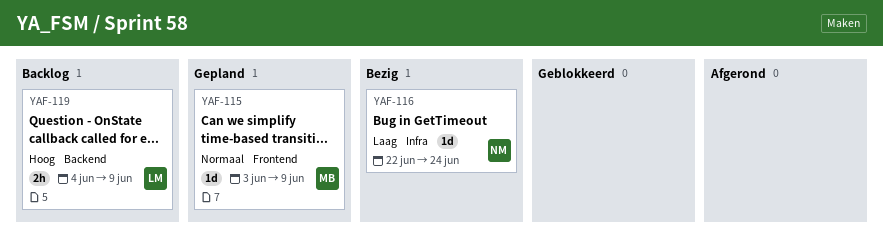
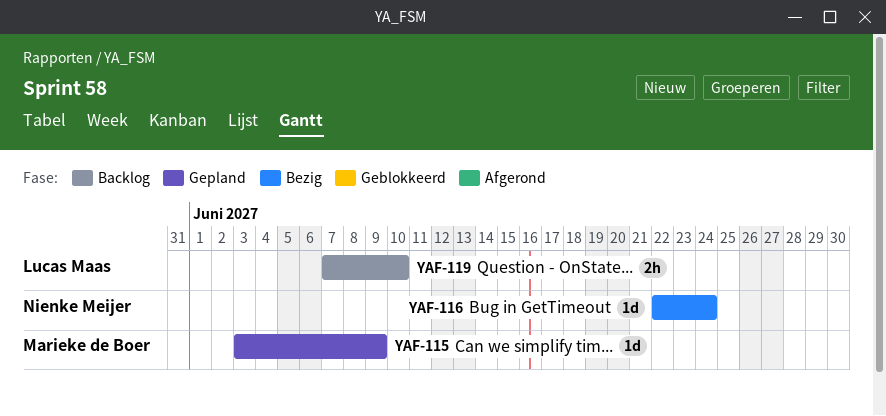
YAF-119, start: Jun 4 -> Jun 7
YAF-119, due: Jun 9 -> Jun 10

